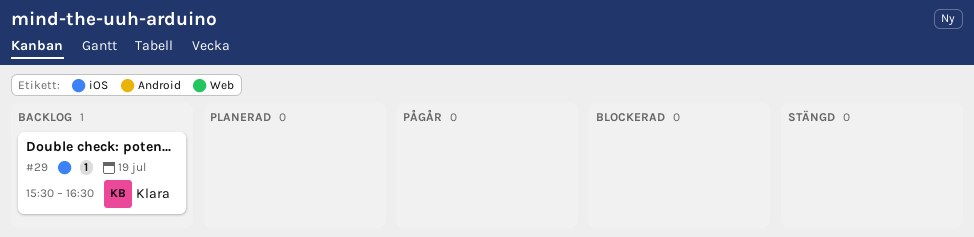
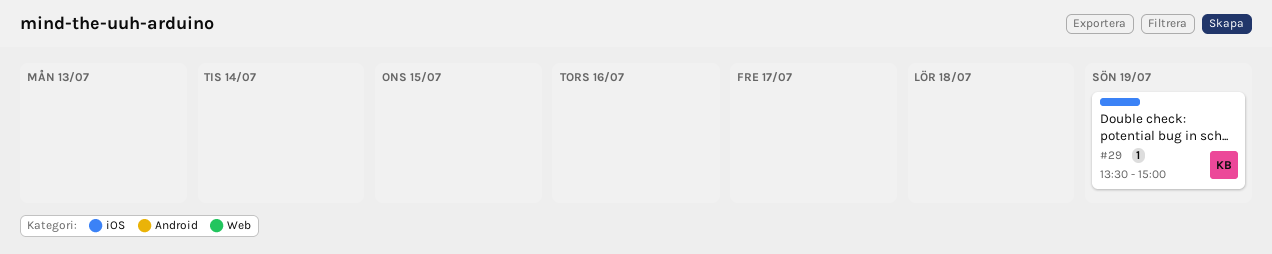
#29, begins: 15:30 -> 13:30
#29, ends: 16:30 -> 15:00

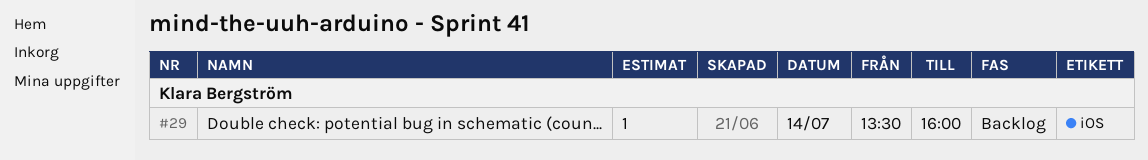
#29, day: Jul 19 -> Jul 14
#29, ends: 15:00 -> 16:00

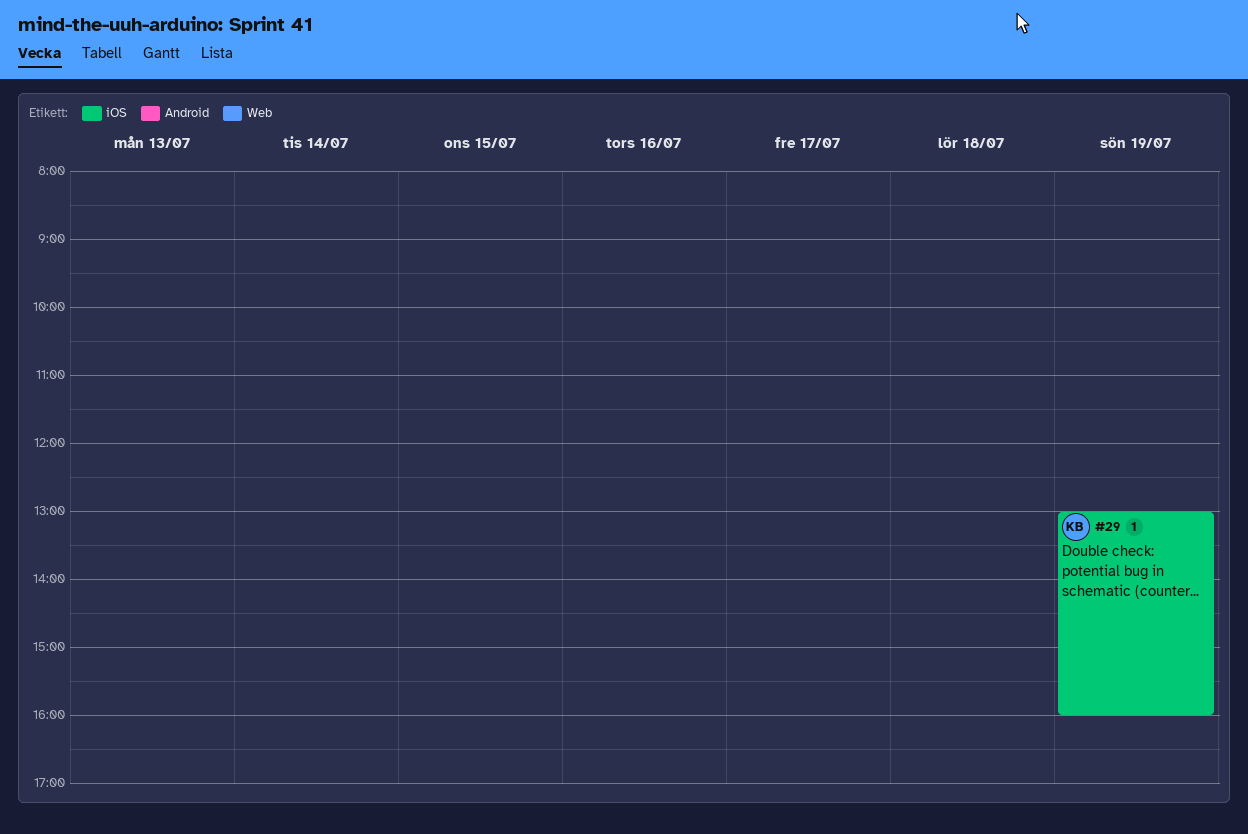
#29, day: Jul 14 -> Jul 19
#29, begins: 13:30 -> 13:00

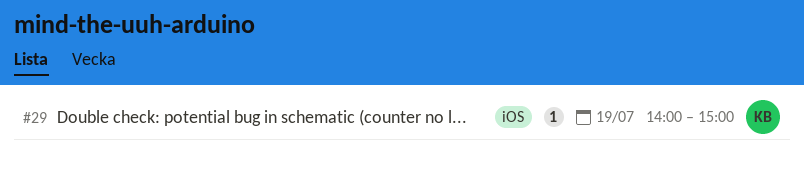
#29, begins: 13:00 -> 14:00
#29, ends: 16:00 -> 15:00

